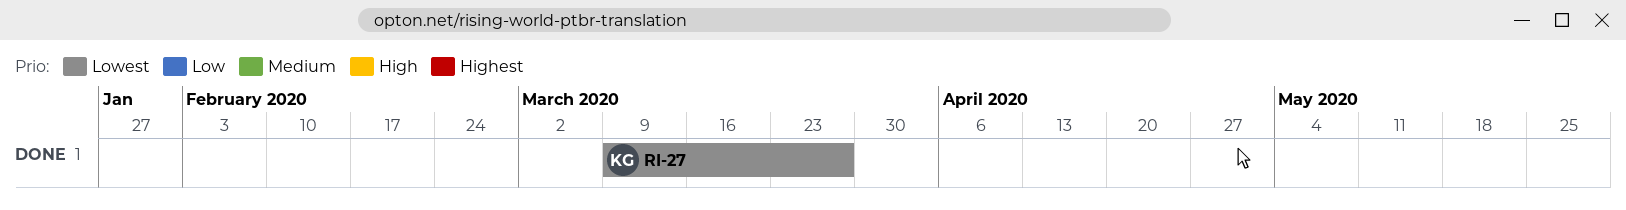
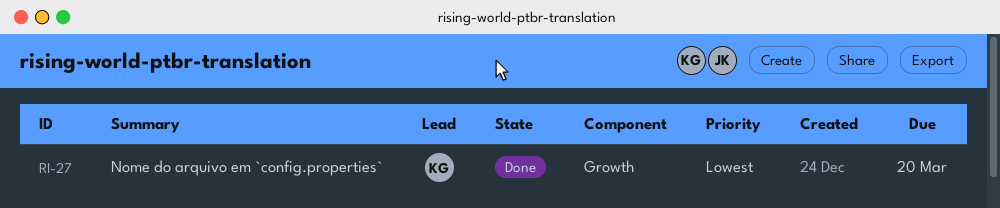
RI-27, due: Mar 27 -> Mar 20

